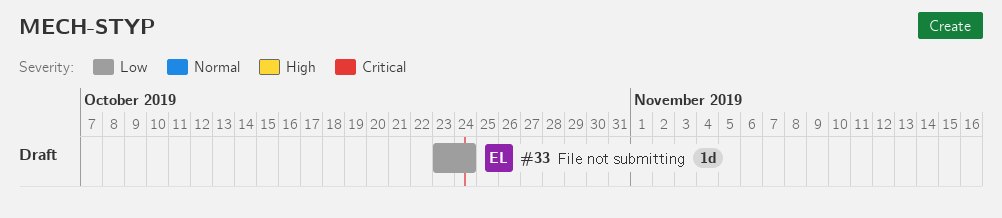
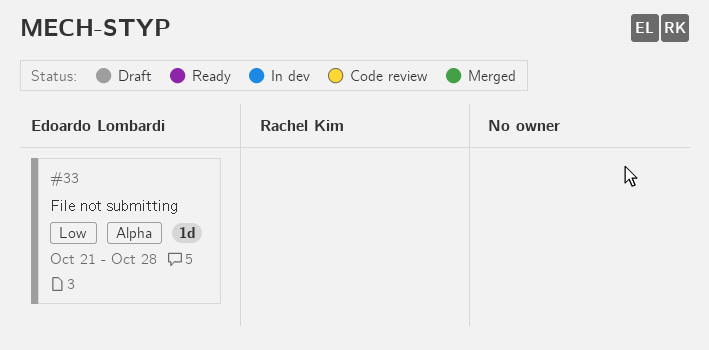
#33, start: Oct 23 -> Oct 21
#33, due: Oct 24 -> Oct 28

